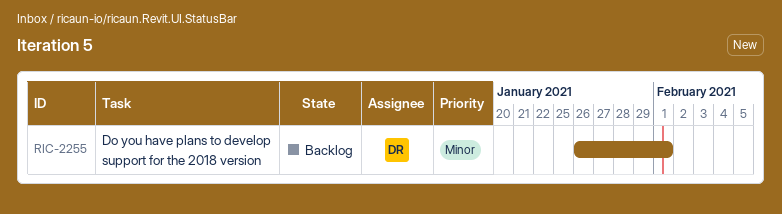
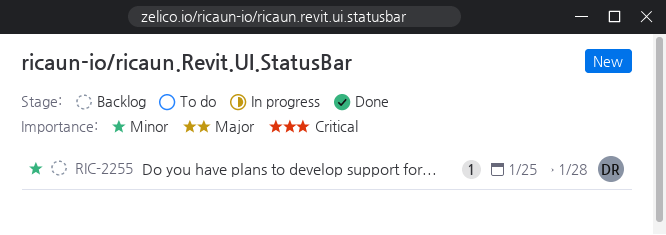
RIC-2255, start: Jan 26 -> Jan 25
RIC-2255, due: Feb 1 -> Jan 28

